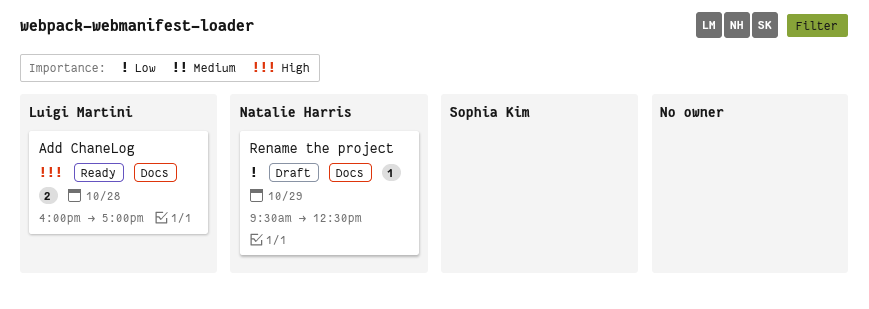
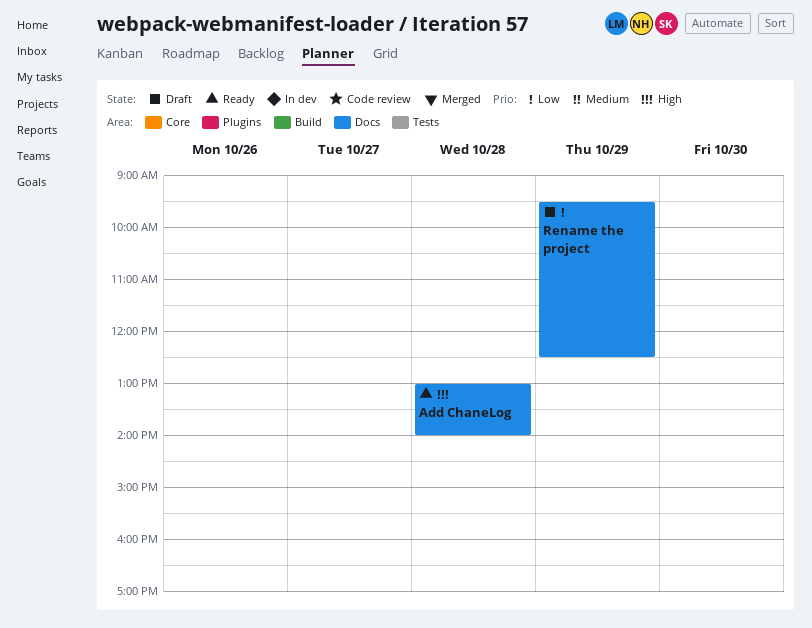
Add ChaneLog, begins: 16:00 -> 13:00
Add ChaneLog, ends: 17:00 -> 14:00

